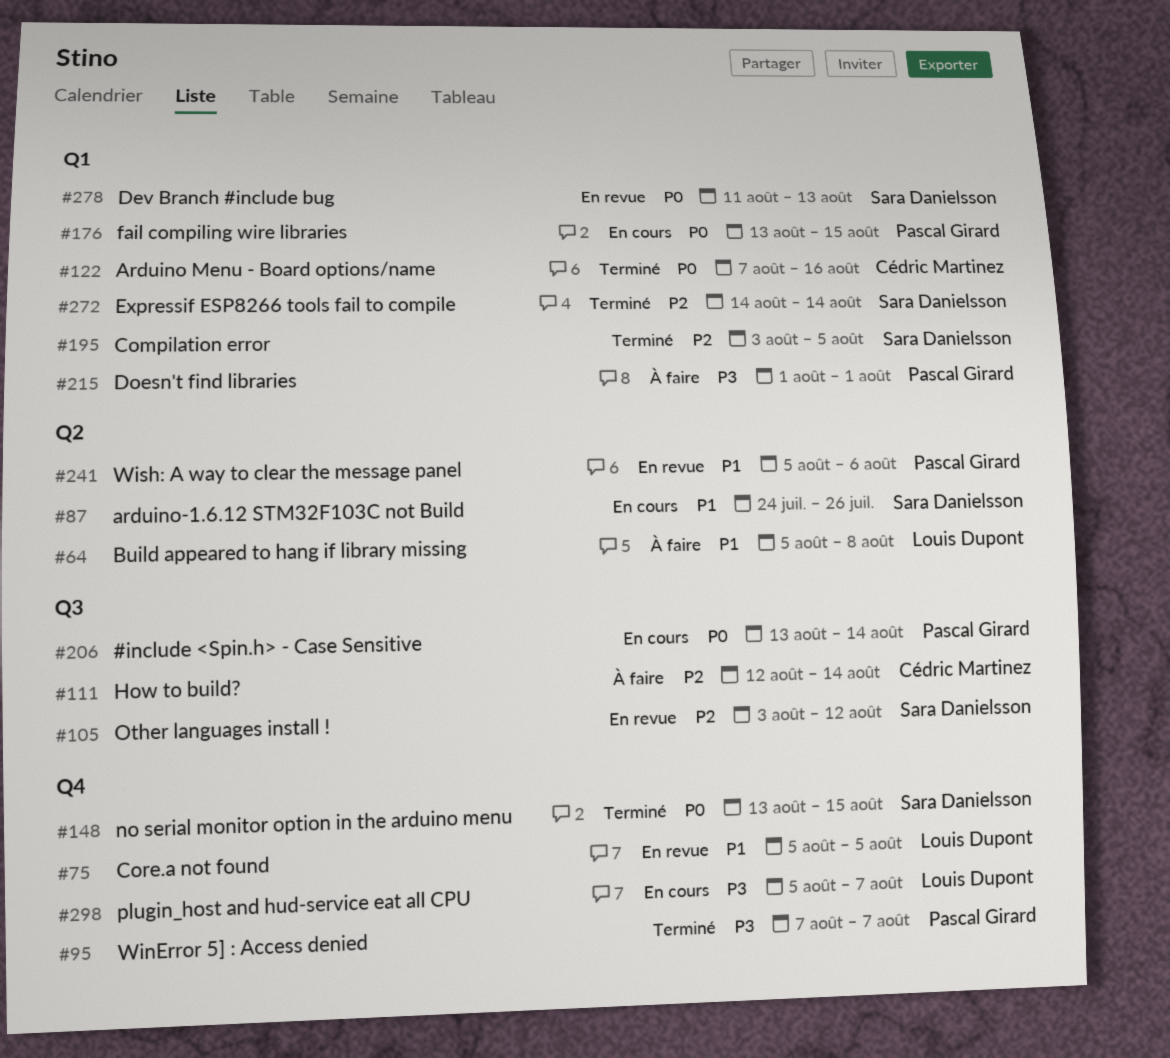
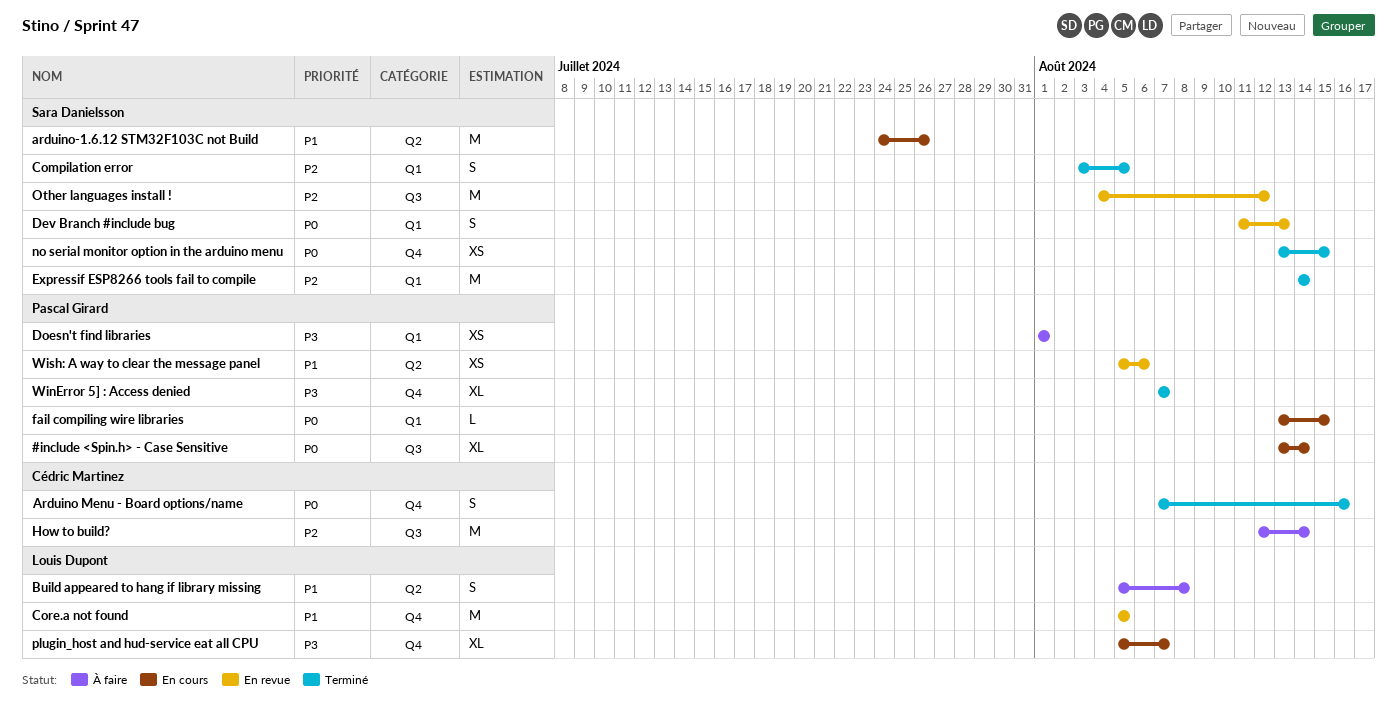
Arduino Menu - Board options/name, label: Q1 -> Q4
Other languages install !, start: Aug 3 -> Aug 4

